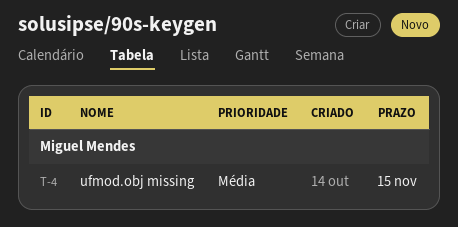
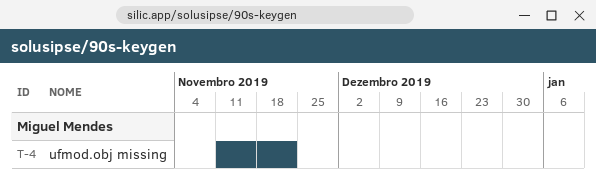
T-4, due: Nov 15 -> Nov 22

